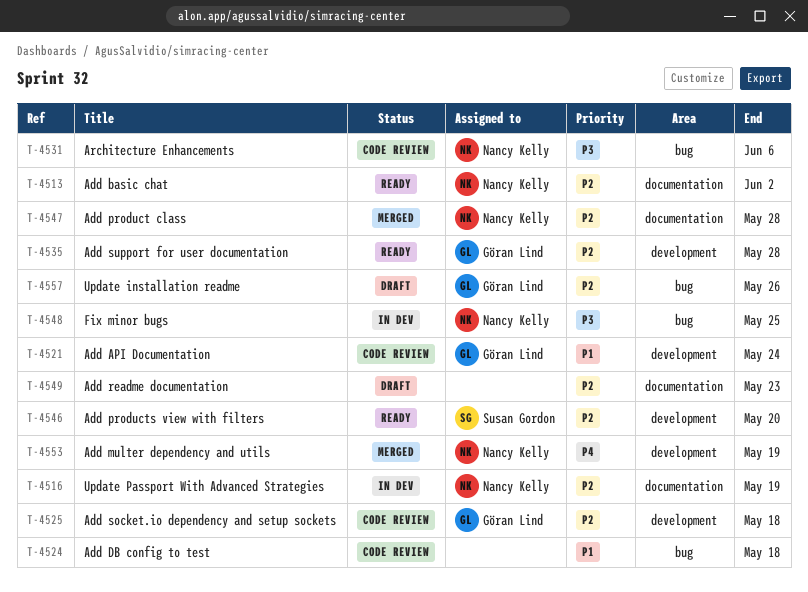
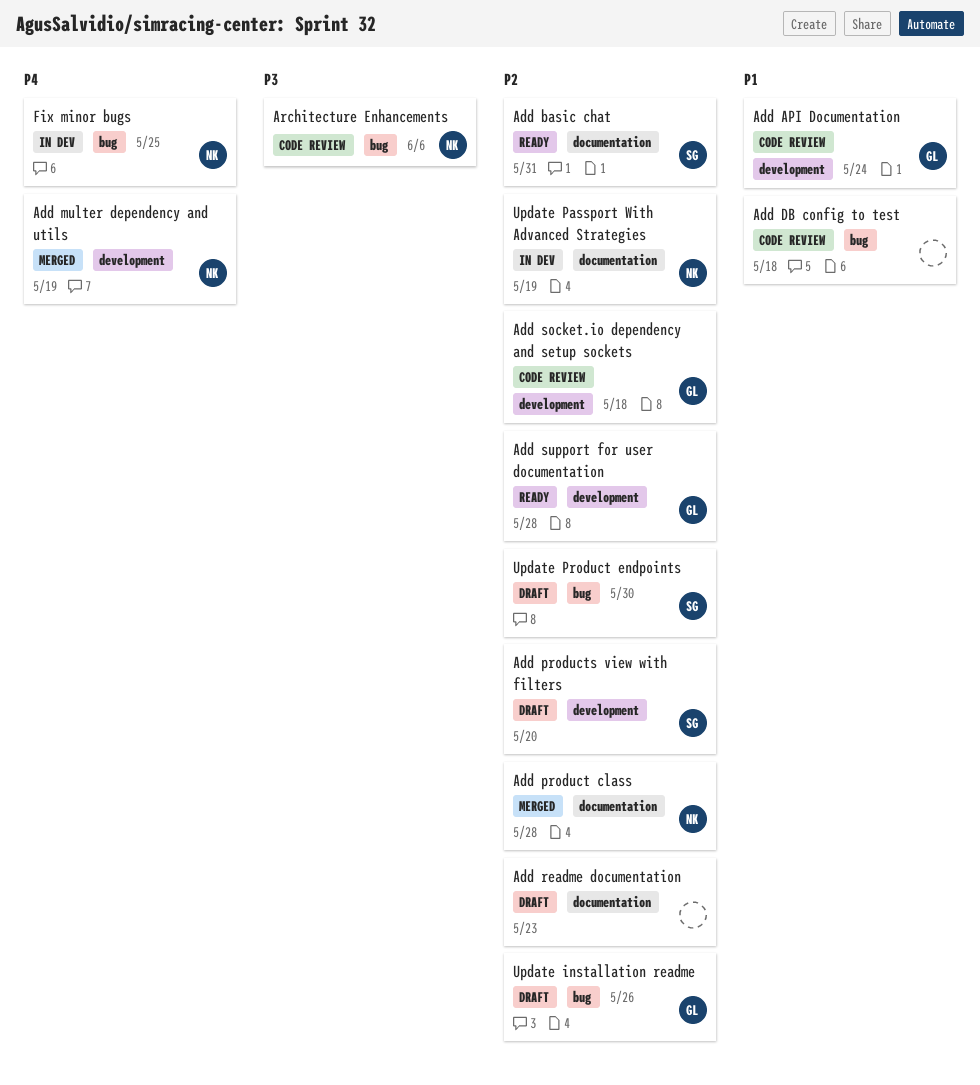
Add basic chat, owner: Nancy Kelly -> Susan Gordon
Add basic chat, due: Jun 2 -> May 31
Add products view with filters, status: Ready -> Draft
Fix minor bugs, priority: P3 -> P4
Update Product endpoints: none -> present

